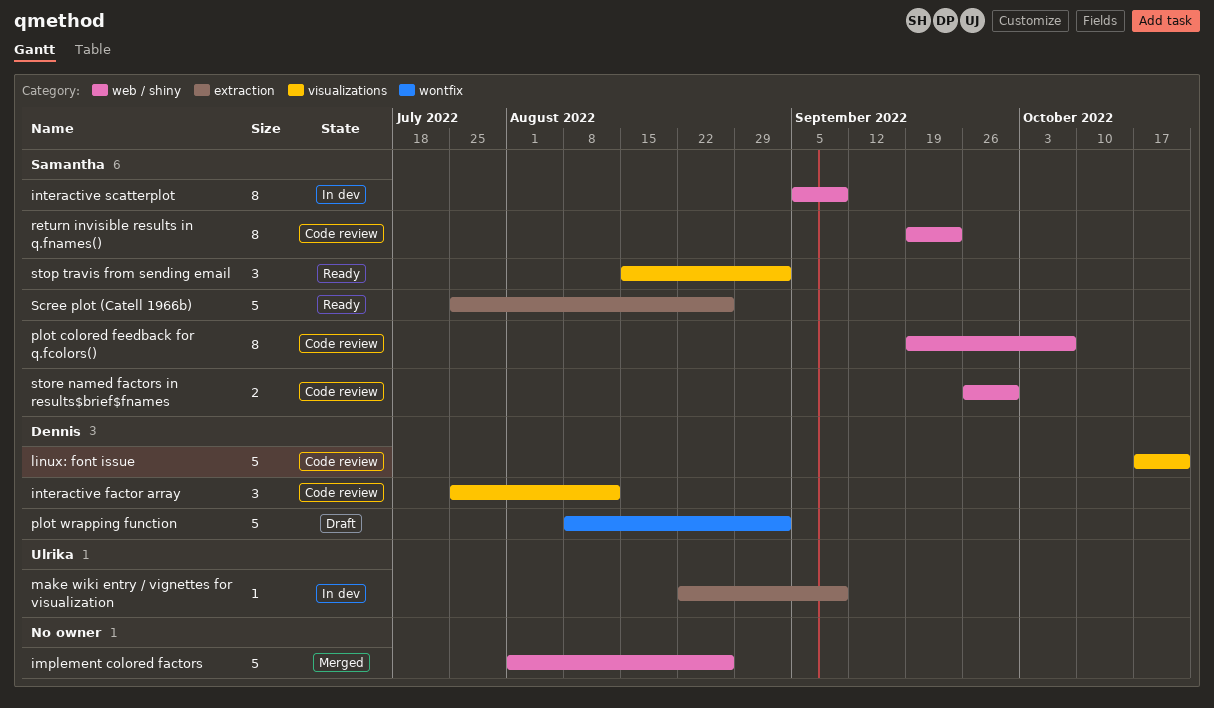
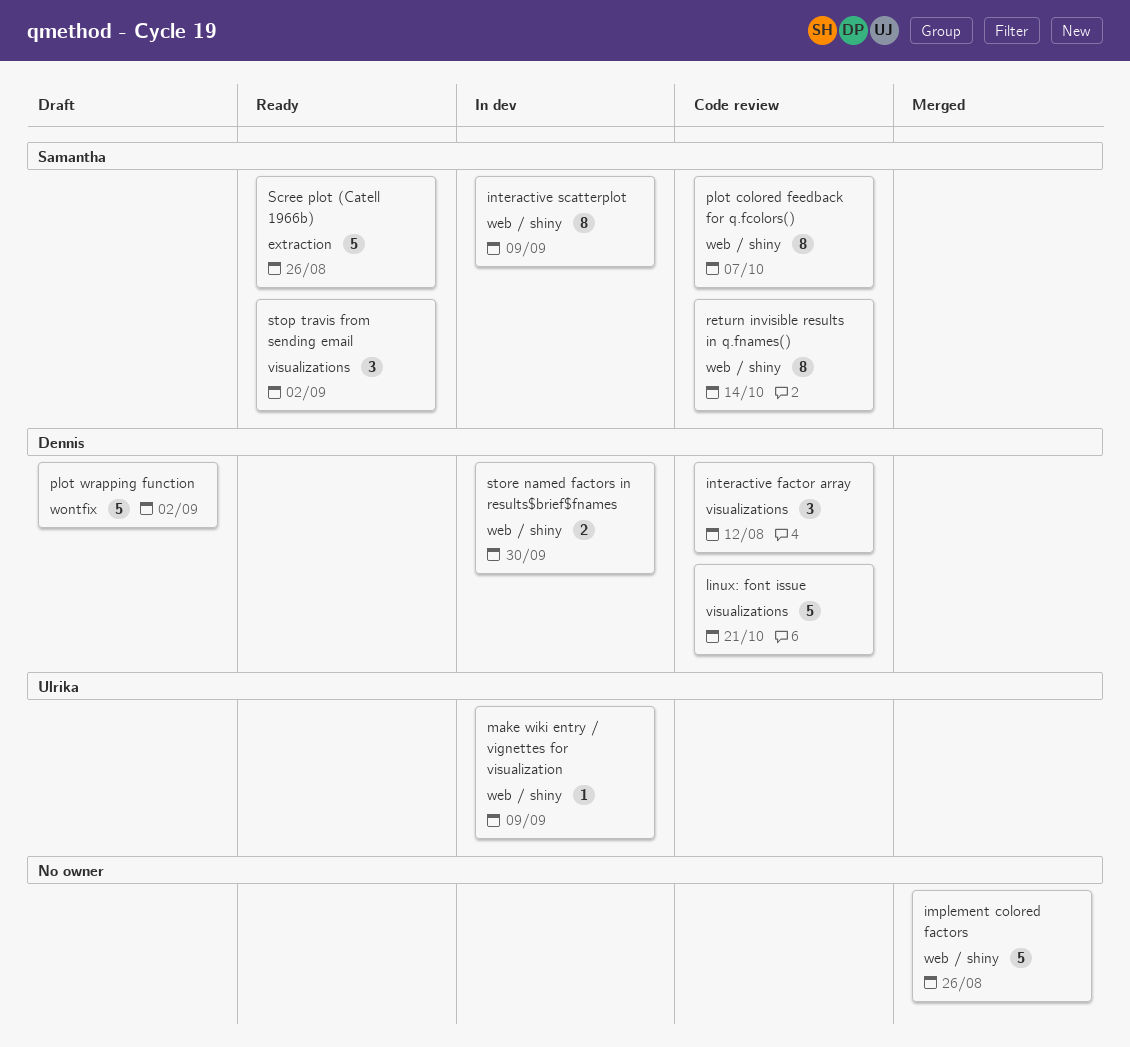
make wiki entry / vignettes for visualization, label: extraction -> web / shiny
return invisible results in q.fnames(), due: Sep 23 -> Oct 14
store named factors in results$brief$fnames, status: Code review -> In dev
store named factors in results$brief$fnames, owner: Samantha -> Dennis

